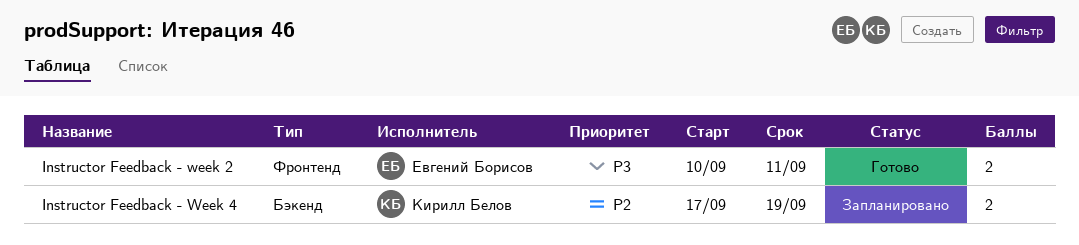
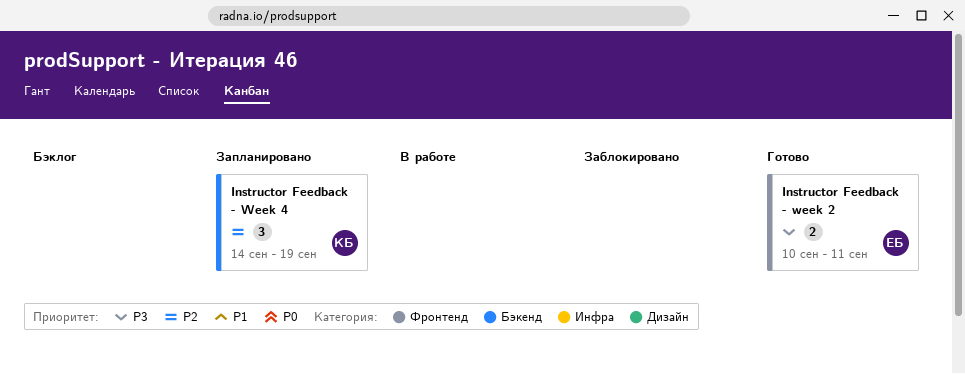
Instructor Feedback - Week 4, estimate: 2 -> 3
Instructor Feedback - Week 4, start: Sep 17 -> Sep 14

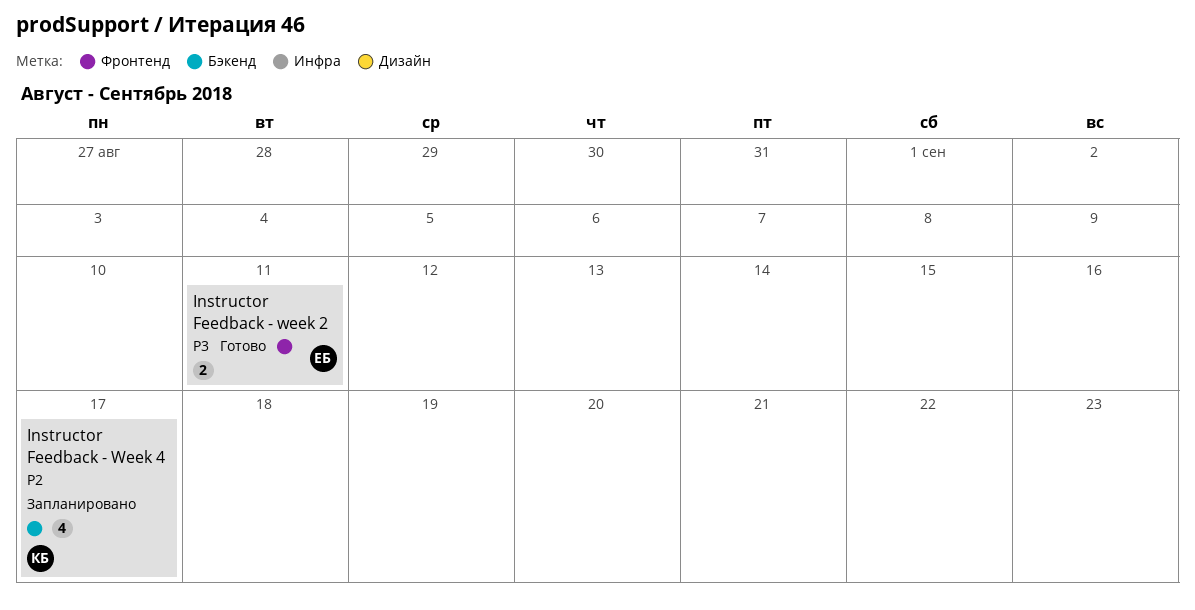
Instructor Feedback - Week 4, estimate: 3 -> 4
Instructor Feedback - Week 4, due: Sep 19 -> Sep 17

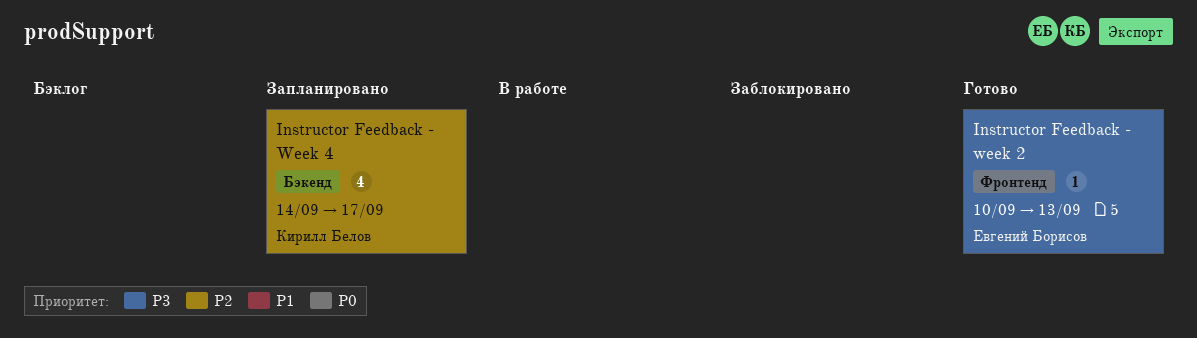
Instructor Feedback - week 2, estimate: 2 -> 1
Instructor Feedback - week 2, due: Sep 11 -> Sep 13

